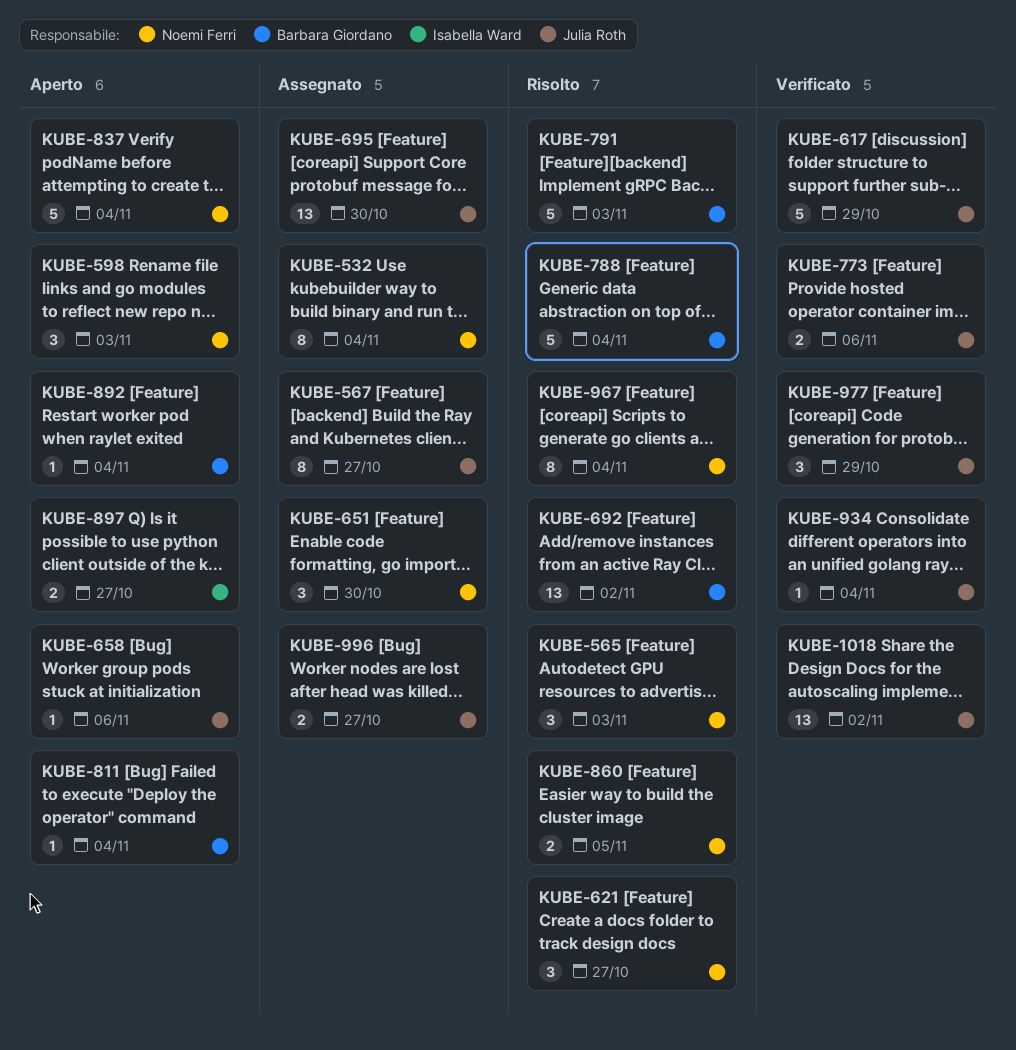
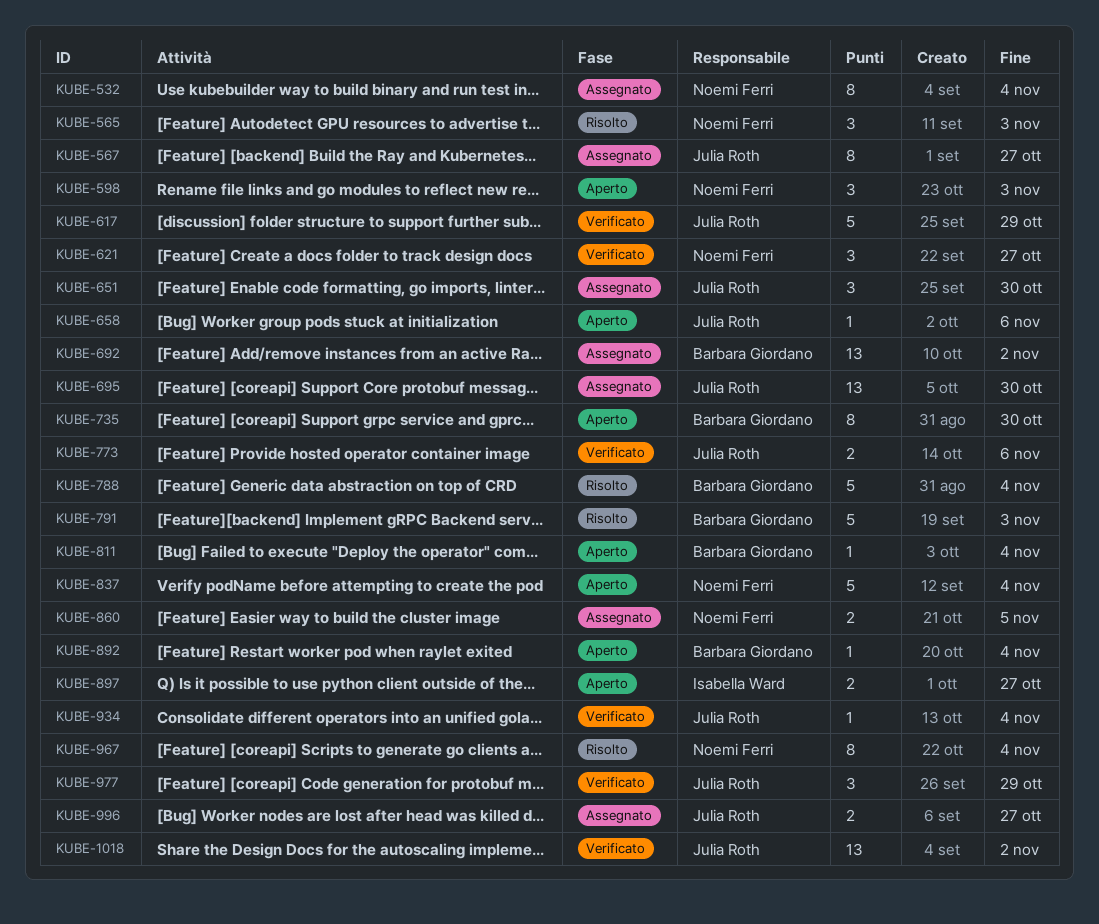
KUBE-621, status: Risolto -> Verificato
KUBE-651, owner: Noemi Ferri -> Julia Roth
KUBE-692, status: Risolto -> Assegnato
KUBE-735: none -> present
KUBE-860, status: Risolto -> Assegnato

